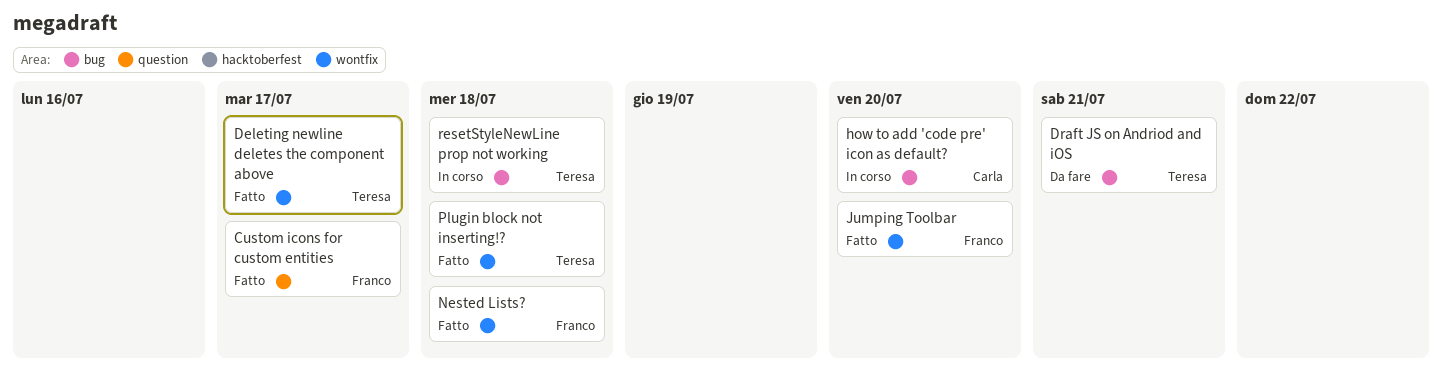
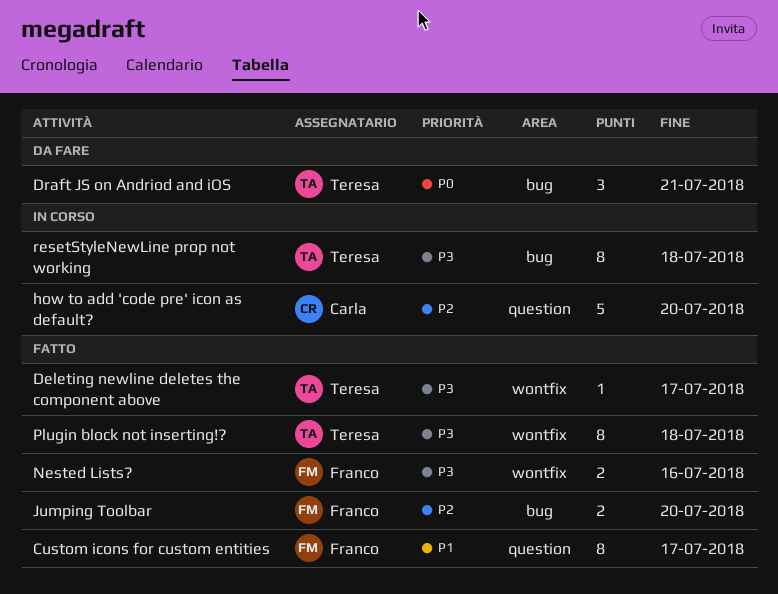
how to add 'code pre' icon as default?, label: bug -> question
Jumping Toolbar, label: wontfix -> bug
Nested Lists?, due: Jul 18 -> Jul 16

